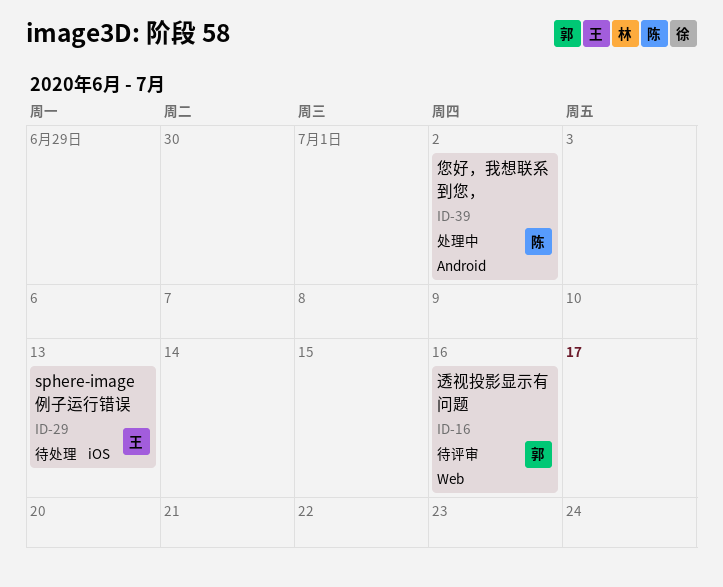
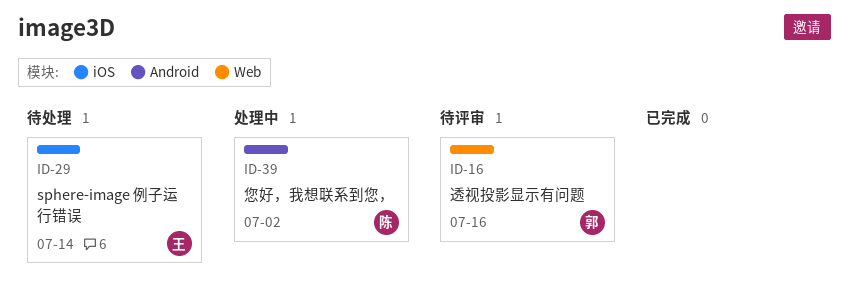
ID-29, due: Jul 13 -> Jul 14

